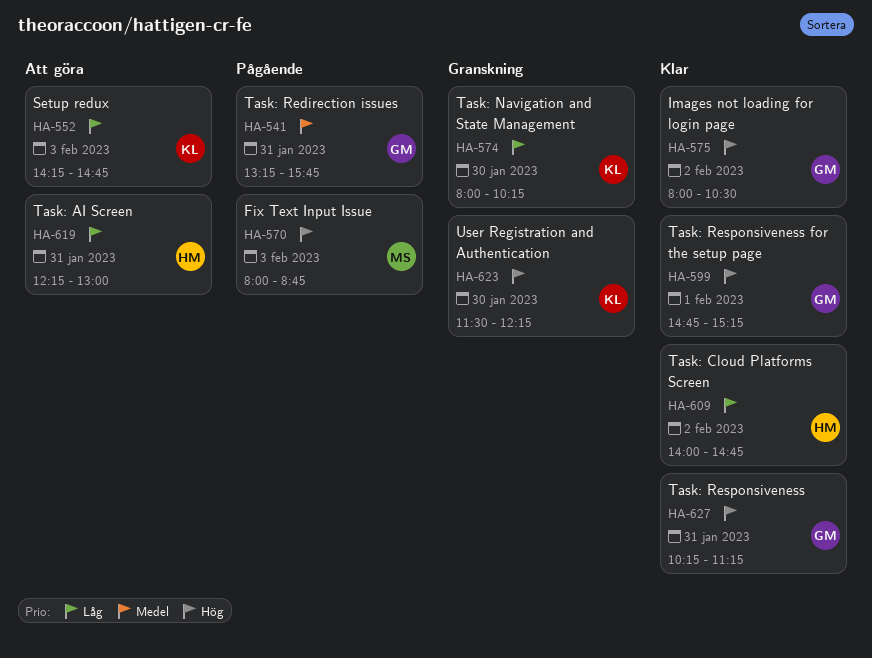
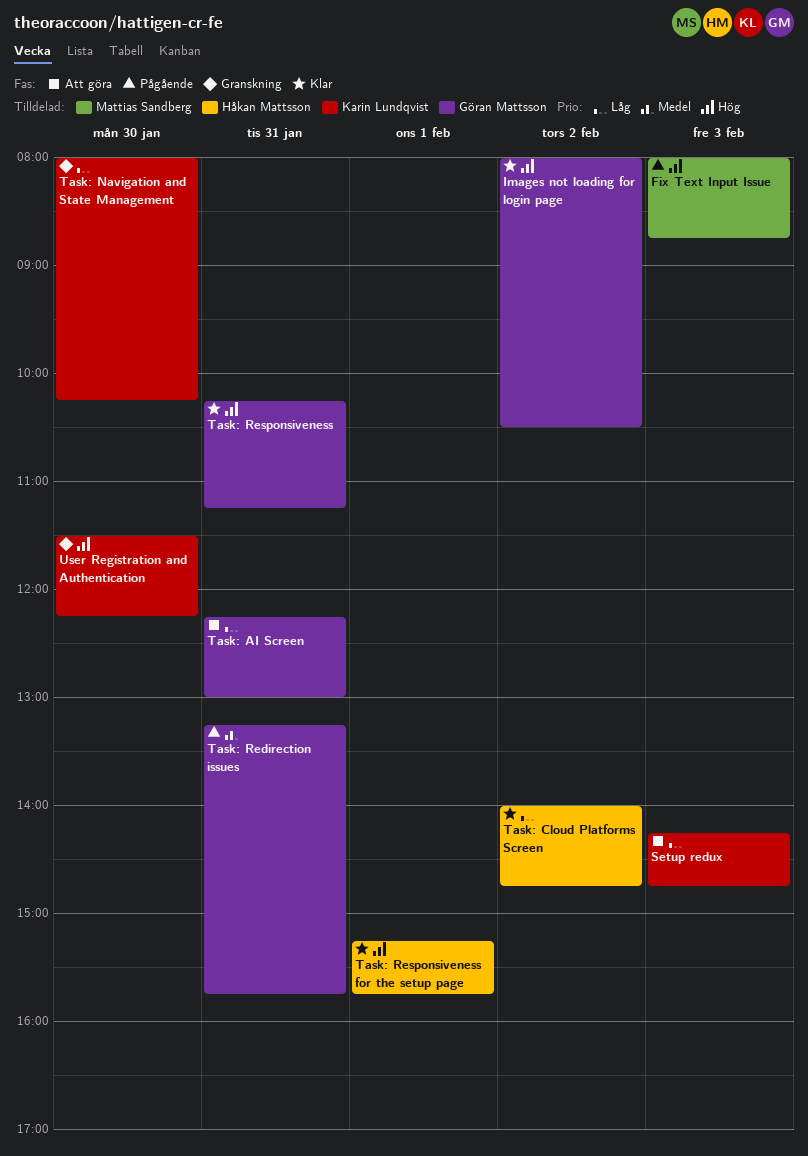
Task: AI Screen, owner: Håkan Mattsson -> Göran Mattsson
Task: Responsiveness for the setup page, owner: Göran Mattsson -> Håkan Mattsson
Task: Responsiveness for the setup page, begins: 14:45 -> 15:15
Task: Responsiveness for the setup page, ends: 15:15 -> 15:45

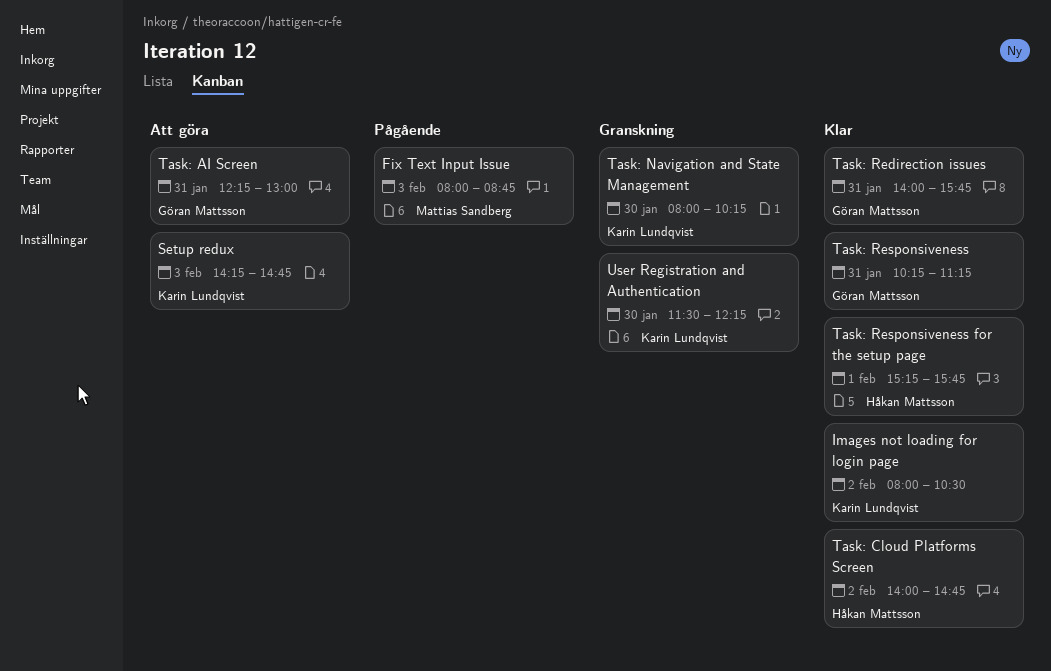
Images not loading for login page, owner: Göran Mattsson -> Karin Lundqvist
Task: Redirection issues, status: Pågående -> Klar
Task: Redirection issues, begins: 13:15 -> 14:00

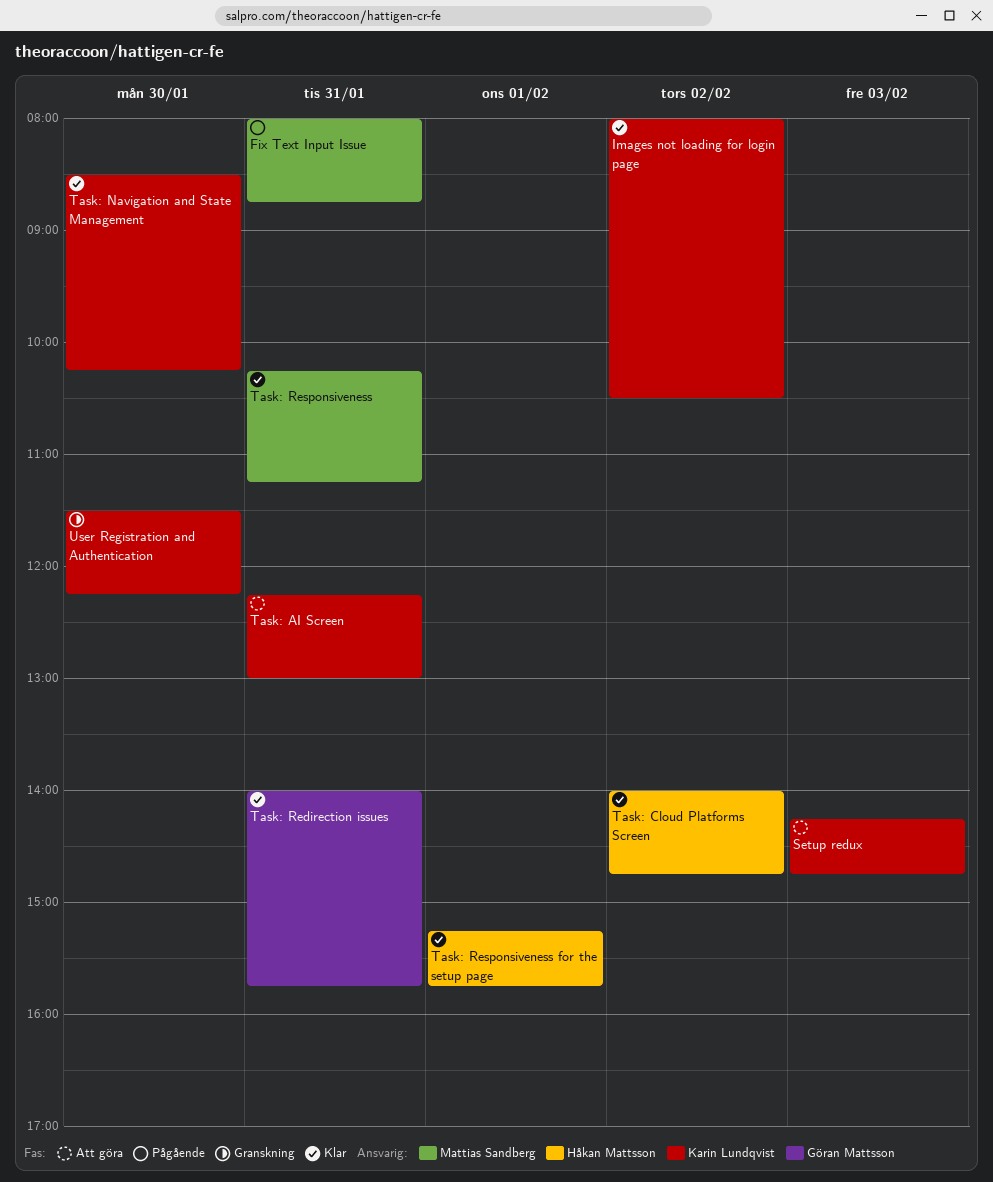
Fix Text Input Issue, day: Feb 3 -> Jan 31
Task: AI Screen, owner: Göran Mattsson -> Karin Lundqvist
Task: Navigation and State Management, status: Granskning -> Klar
Task: Navigation and State Management, begins: 08:00 -> 08:30
Task: Responsiveness, owner: Göran Mattsson -> Mattias Sandberg

